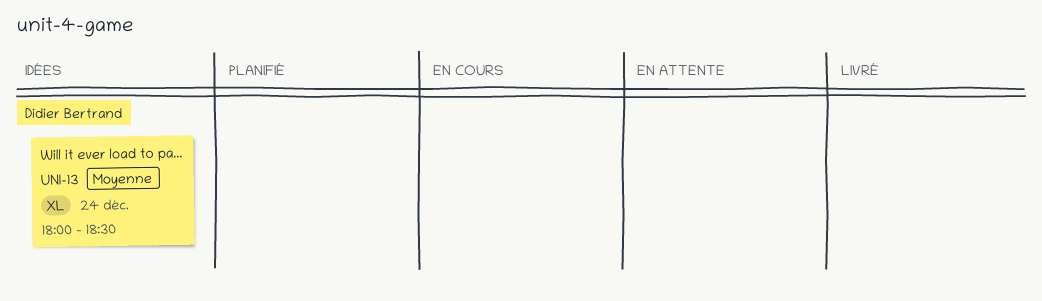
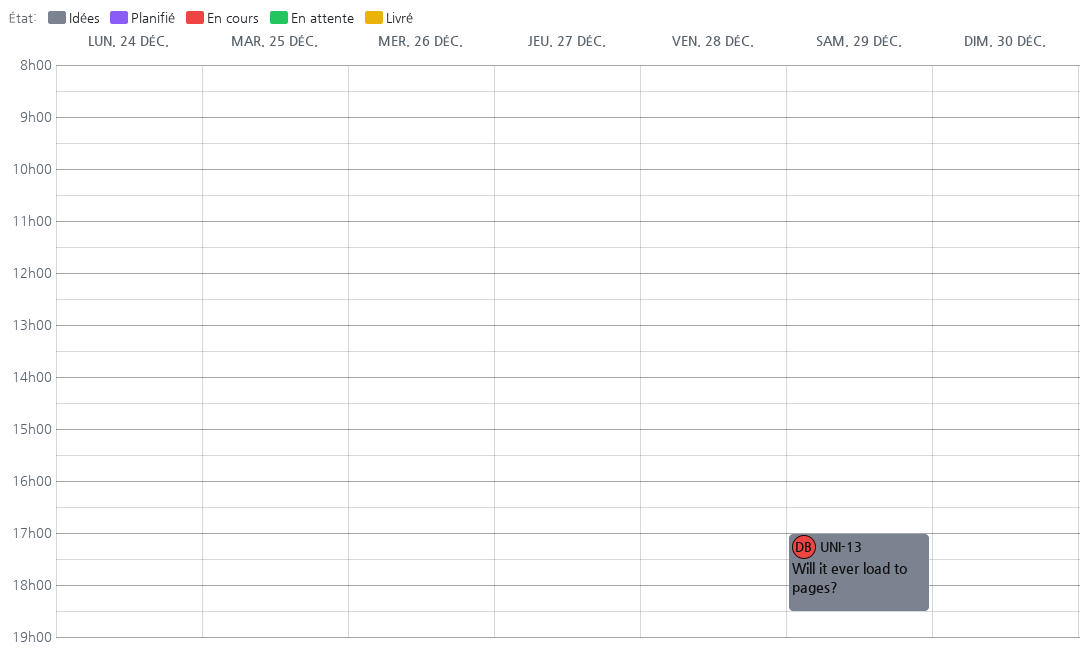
UNI-13, day: Dec 24 -> Dec 29
UNI-13, begins: 18:00 -> 17:00

